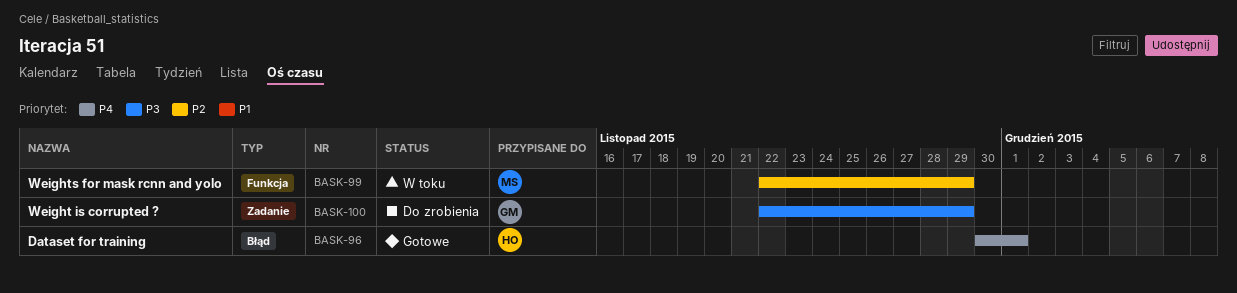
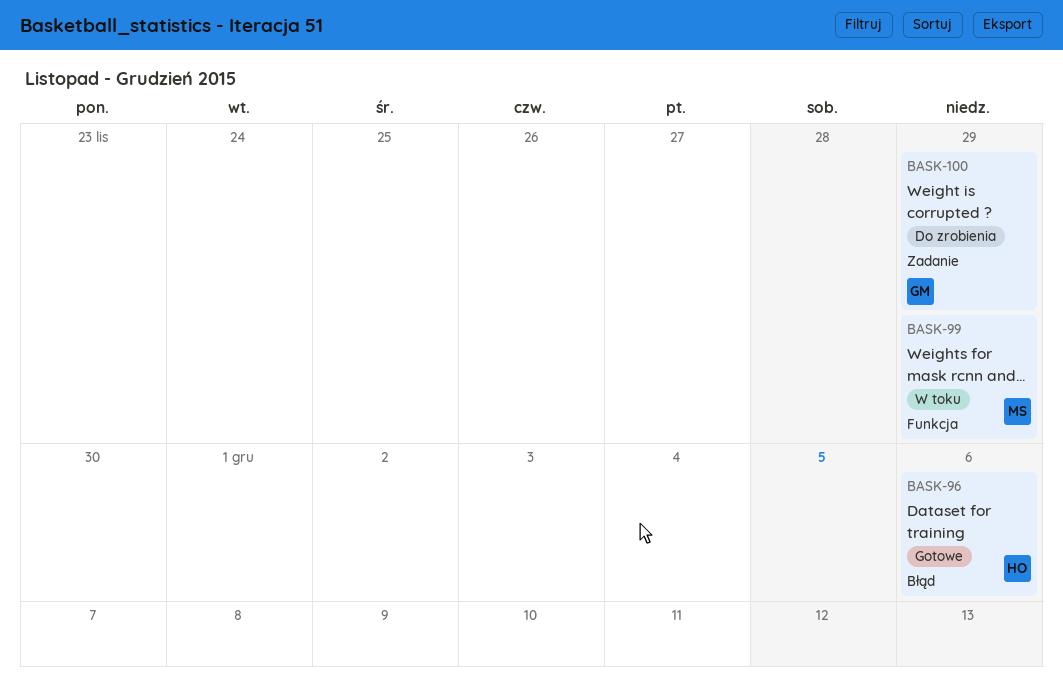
BASK-96, due: Dec 1 -> Dec 6

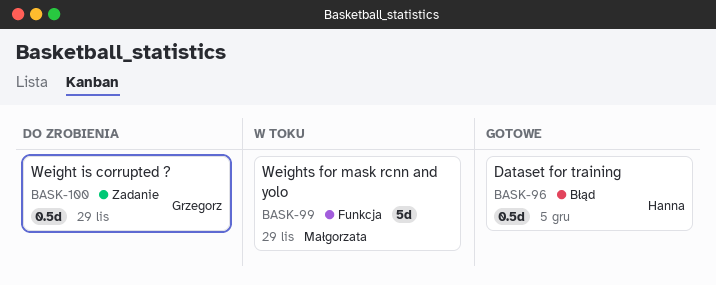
BASK-96, due: Dec 6 -> Dec 5

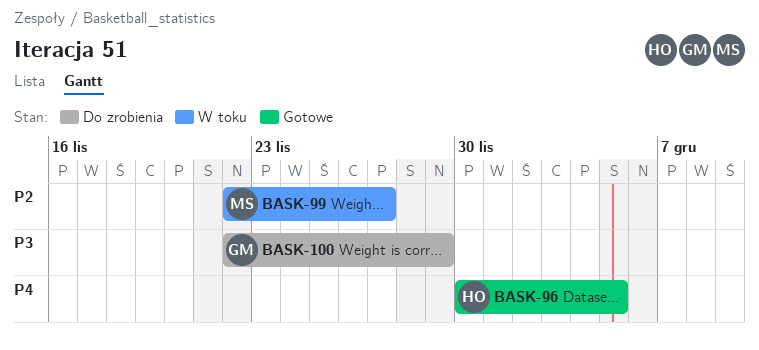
BASK-99, due: Nov 29 -> Nov 27

